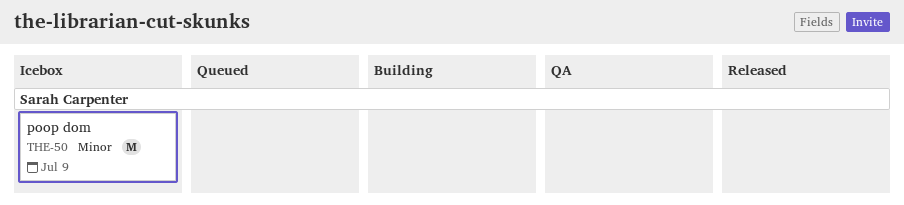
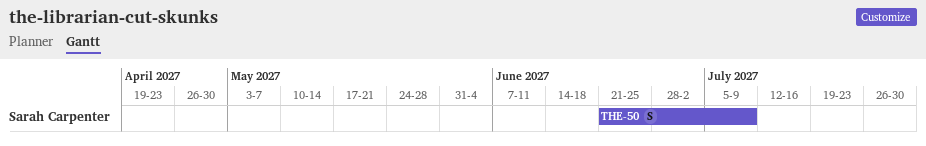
THE-50, estimate: M -> S

